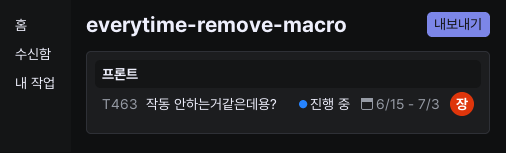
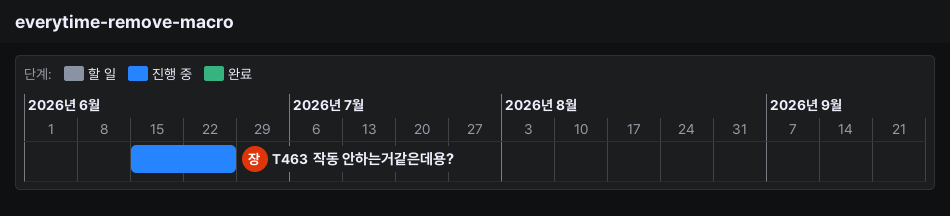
T463, due: Jul 3 -> Jun 26

